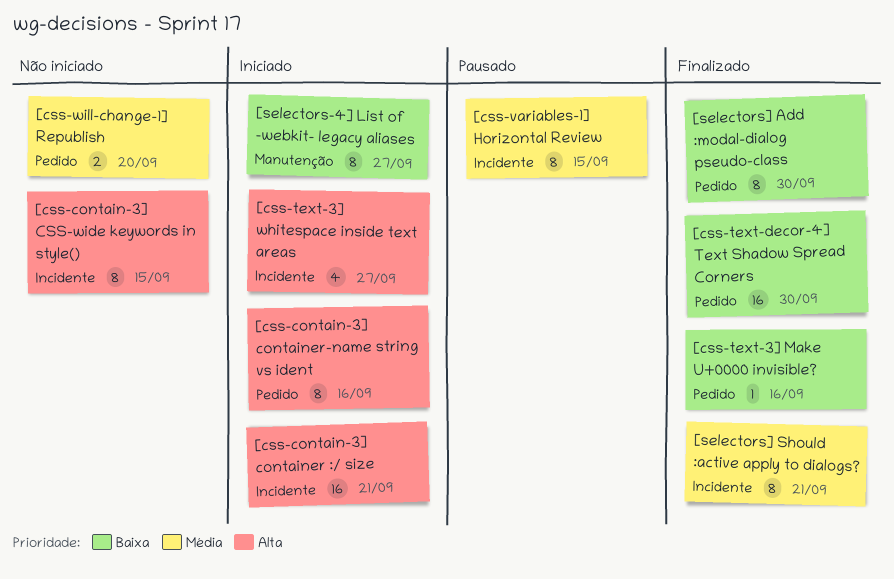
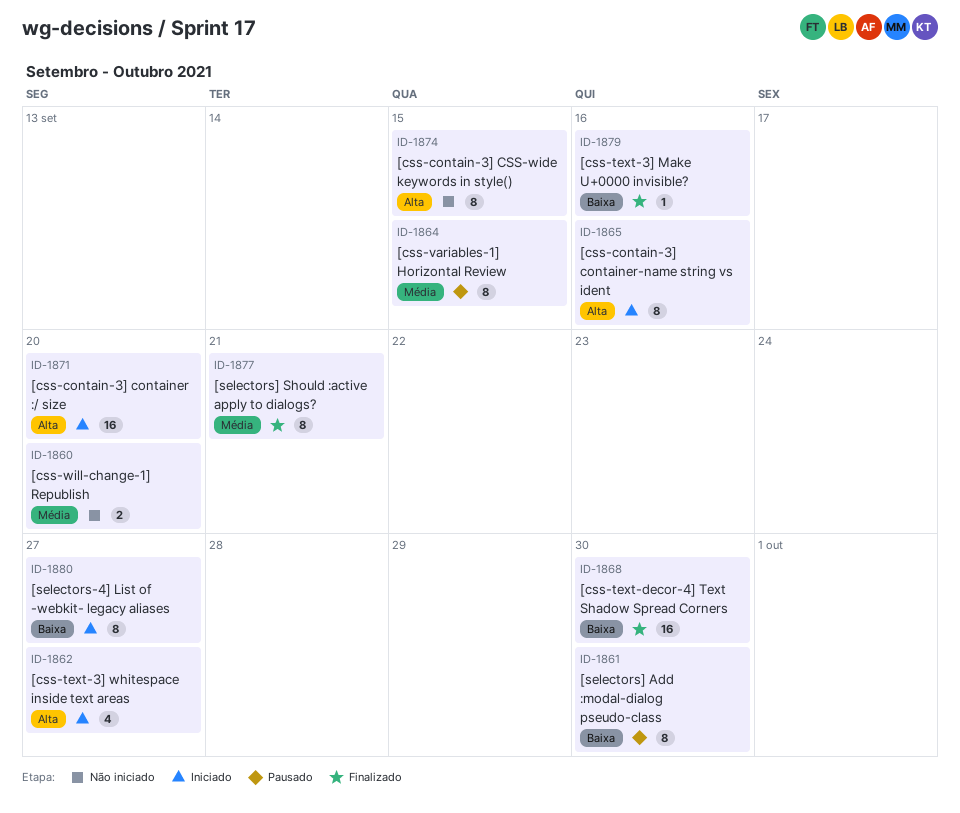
[css-contain-3] container :/ size, due: Sep 21 -> Sep 20
[selectors] Add :modal-dialog pseudo-class, status: Finalizado -> Pausado

